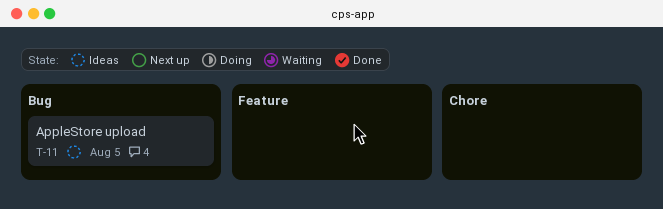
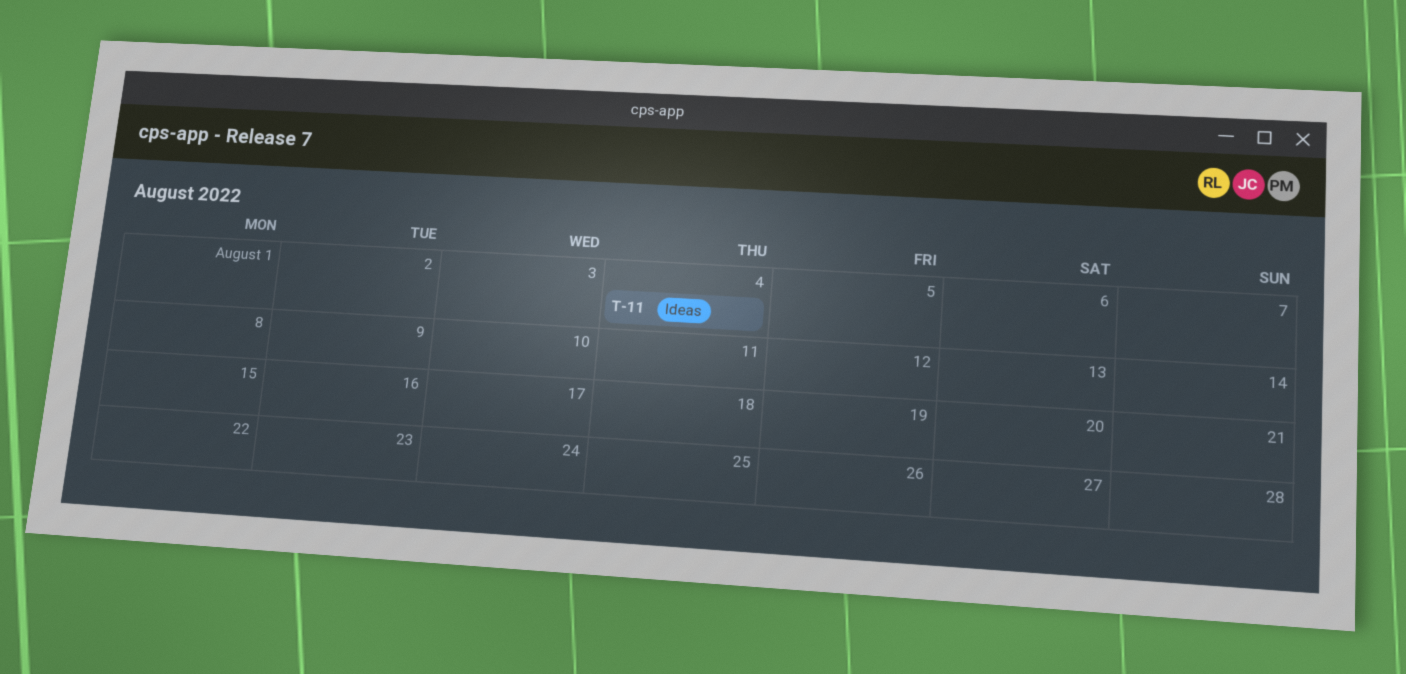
T-11, due: Aug 5 -> Aug 4

